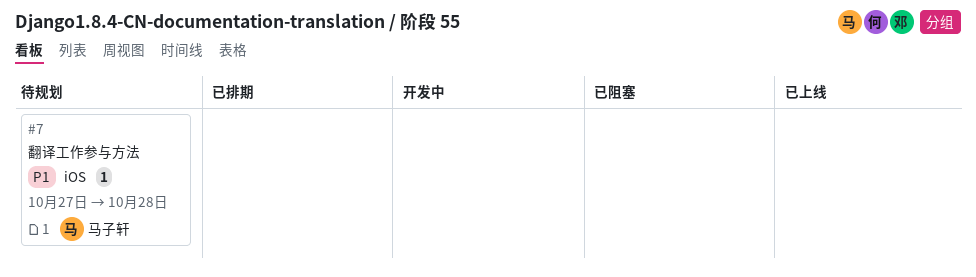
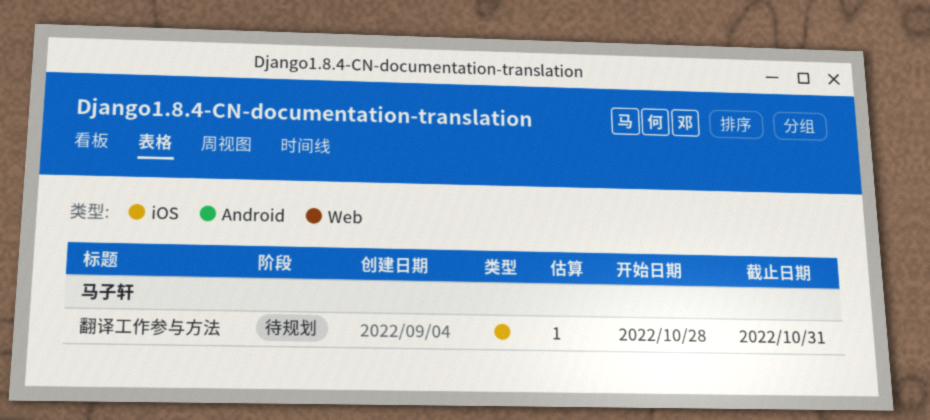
翻译工作参与方法, start: Oct 27 -> Oct 28
翻译工作参与方法, due: Oct 28 -> Oct 31

